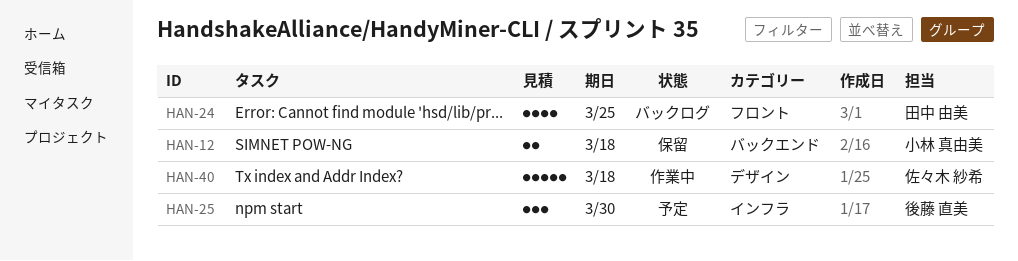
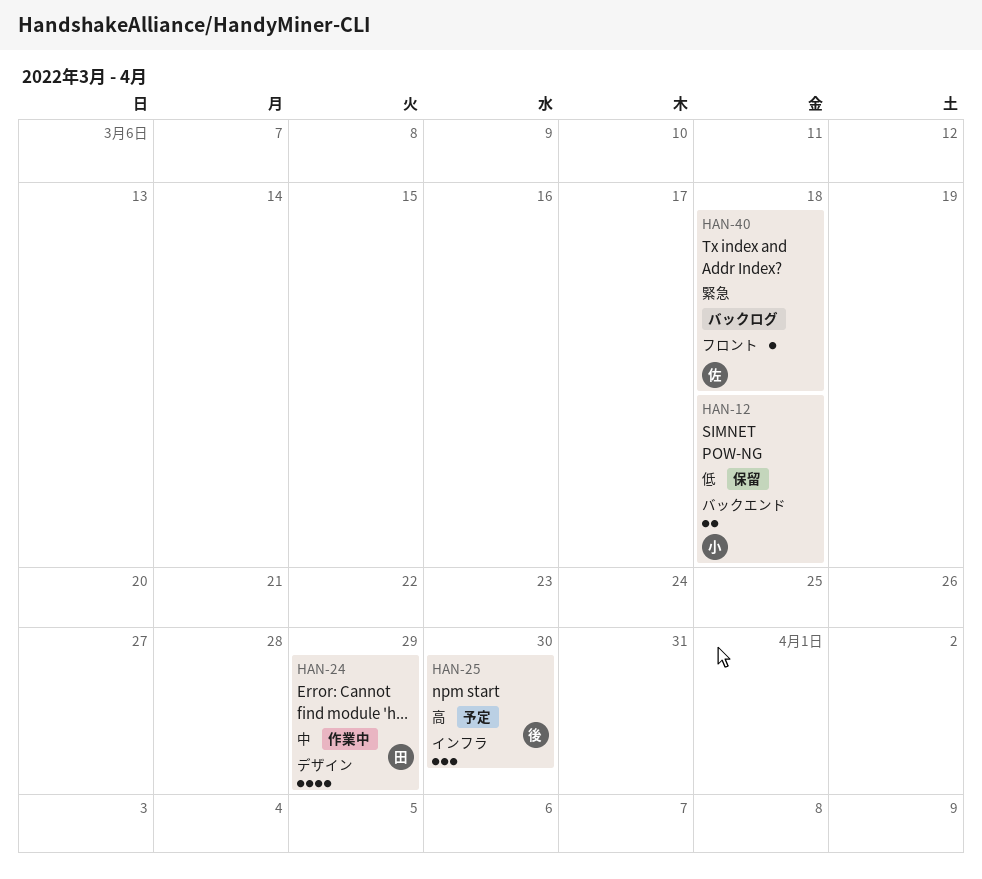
HAN-24, status: バックログ -> 作業中
HAN-24, label: フロント -> デザイン
HAN-24, due: Mar 25 -> Mar 29
HAN-40, status: 作業中 -> バックログ
HAN-40, label: デザイン -> フロント
HAN-40, estimate: 5 -> 1

